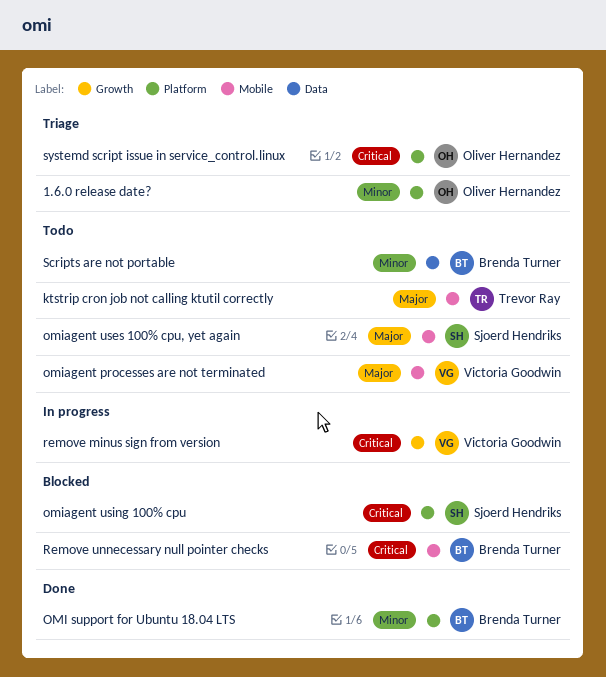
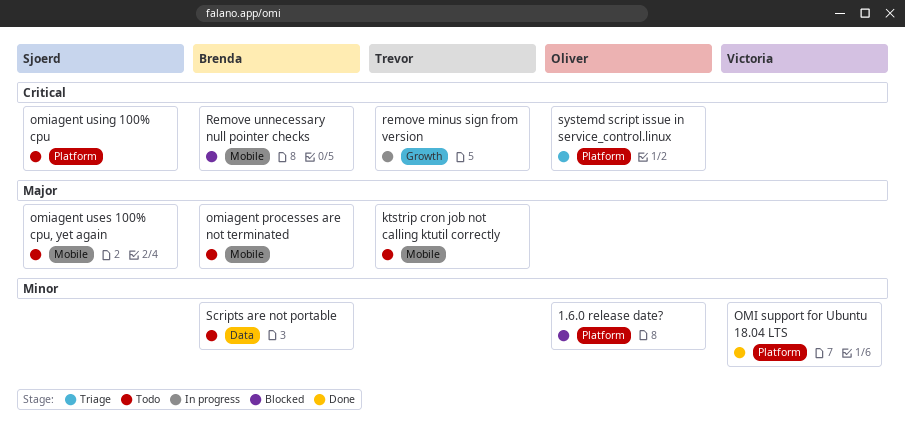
1.6.0 release date?, status: Triage -> Blocked
OMI support for Ubuntu 18.04 LTS, owner: Brenda Turner -> Victoria Goodwin
omiagent processes are not terminated, owner: Victoria Goodwin -> Brenda Turner
omiagent using 100% cpu, status: Blocked -> Todo
remove minus sign from version, owner: Victoria Goodwin -> Trevor Ray

